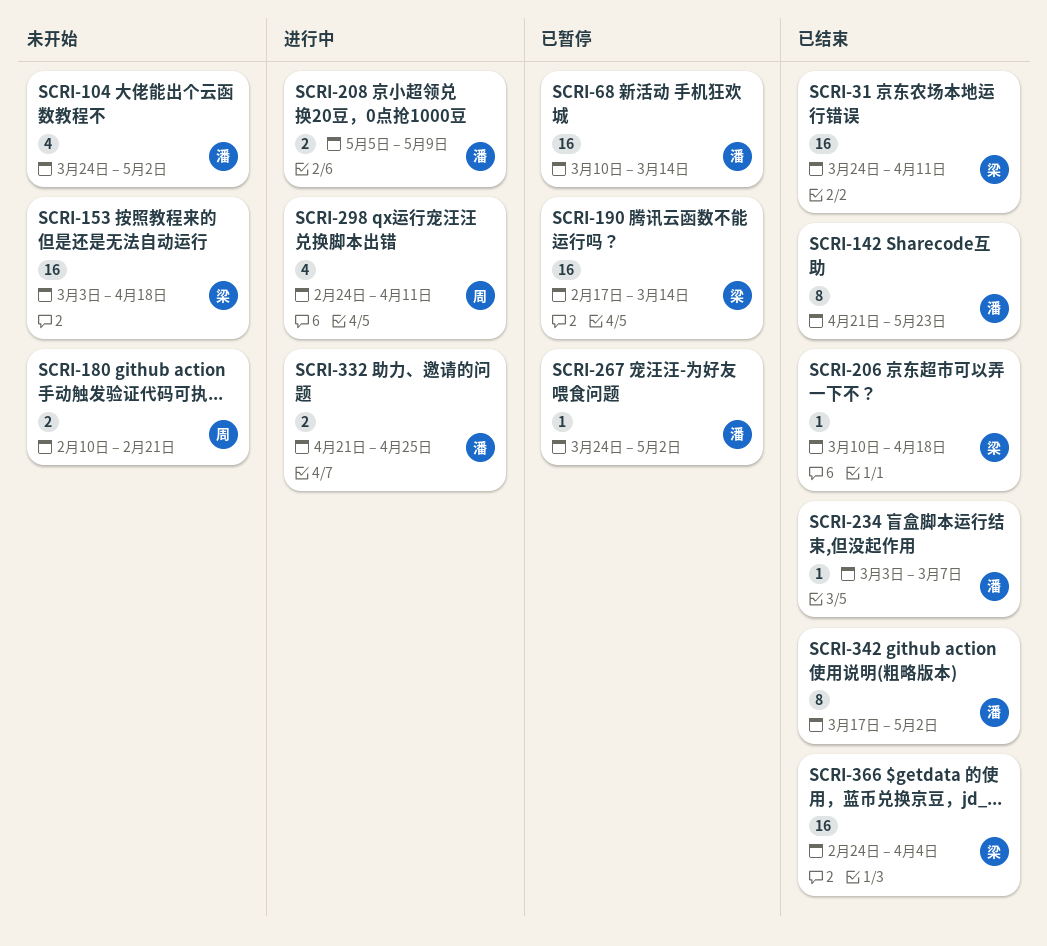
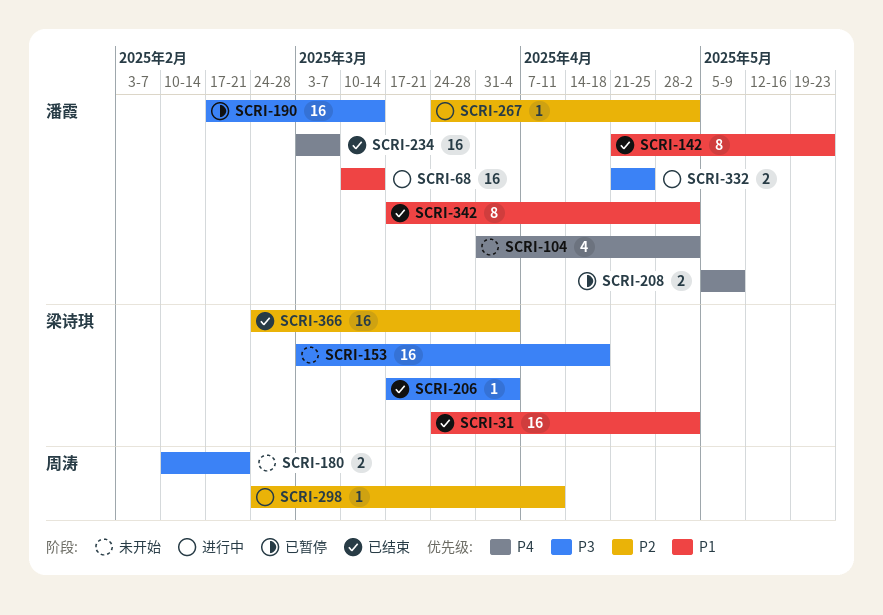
SCRI-31, due: Apr 11 -> May 2
SCRI-68, status: 已暂停 -> 进行中
SCRI-104, start: Mar 24 -> Mar 31
SCRI-190, owner: 梁诗琪 -> 潘霞
SCRI-206, start: Mar 10 -> Mar 17
SCRI-206, due: Apr 18 -> Apr 4
SCRI-208, status: 进行中 -> 已暂停
SCRI-234, estimate: 1 -> 16
SCRI-267, status: 已暂停 -> 进行中
SCRI-298, estimate: 4 -> 1

